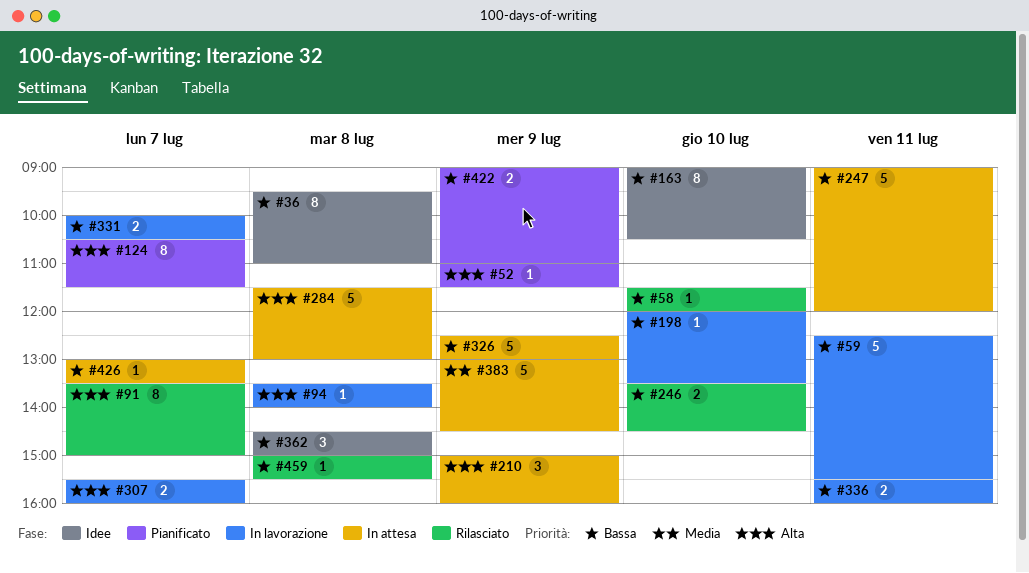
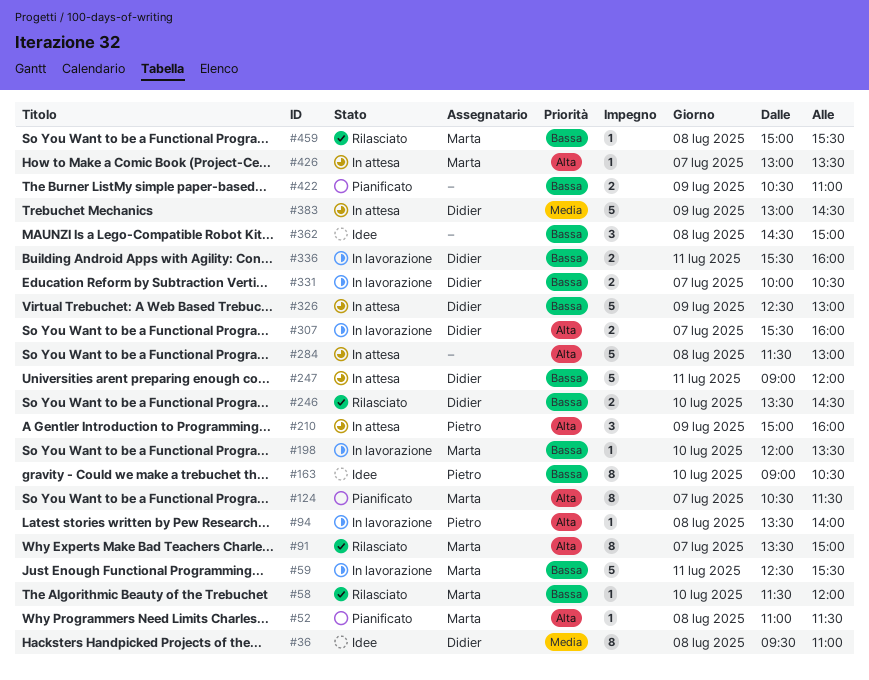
#36, priority: Bassa -> Media
#52, day: Jul 9 -> Jul 8
#422, begins: 09:00 -> 10:30
#426, priority: Bassa -> Alta

